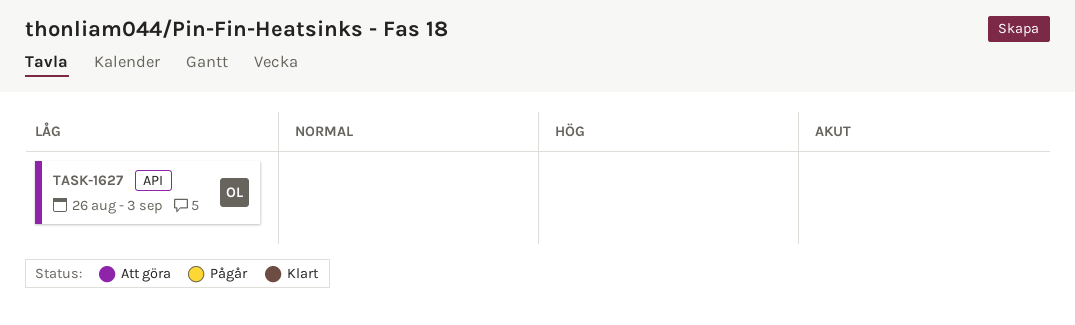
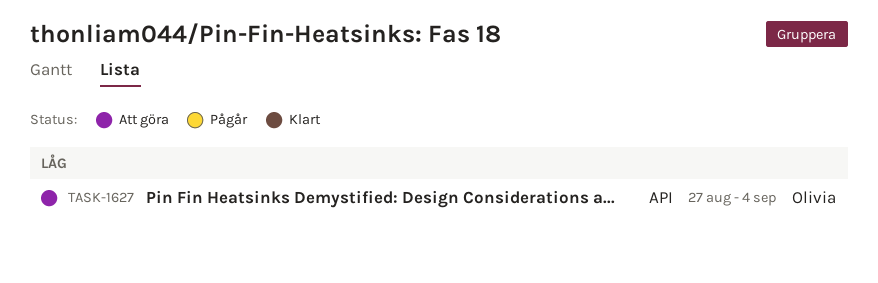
TASK-1627, start: Aug 26 -> Aug 27
TASK-1627, due: Sep 3 -> Sep 4

